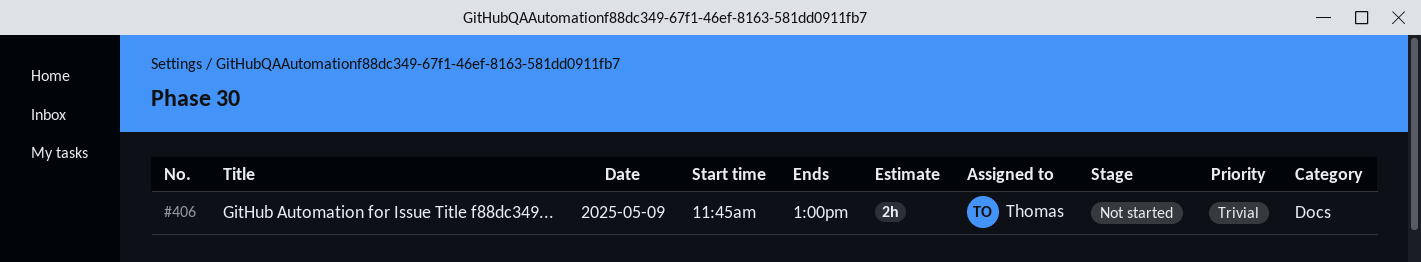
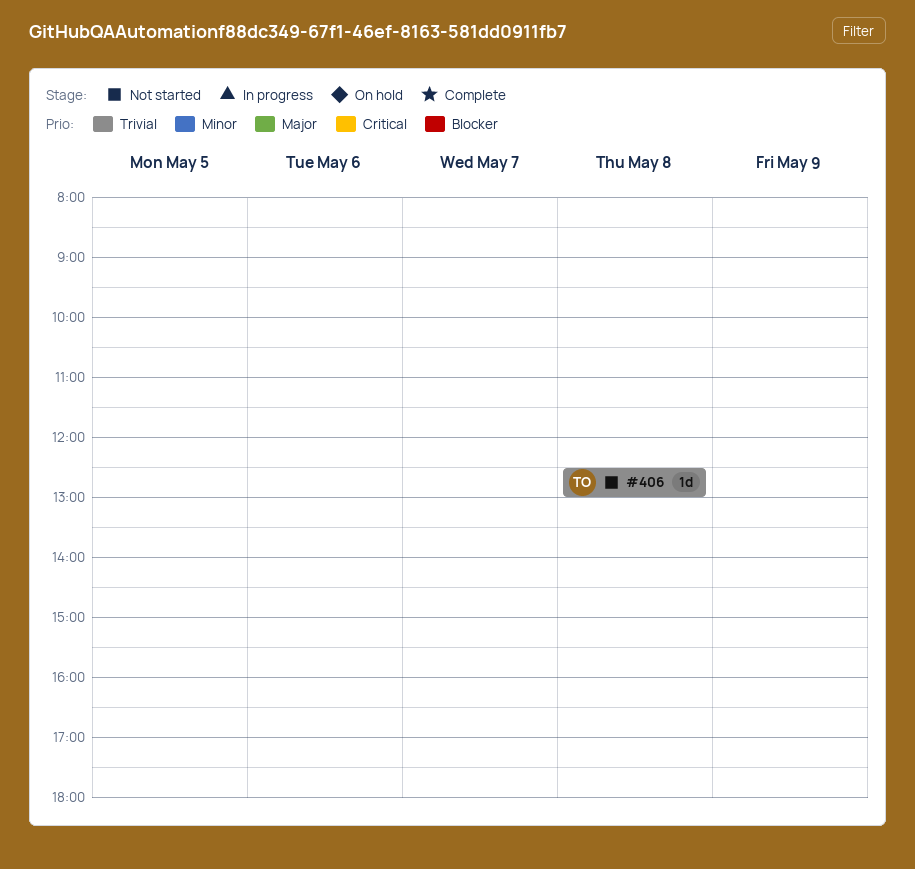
#406, estimate: 2h -> 1d
#406, day: May 9 -> May 8
#406, begins: 11:45 -> 12:30

